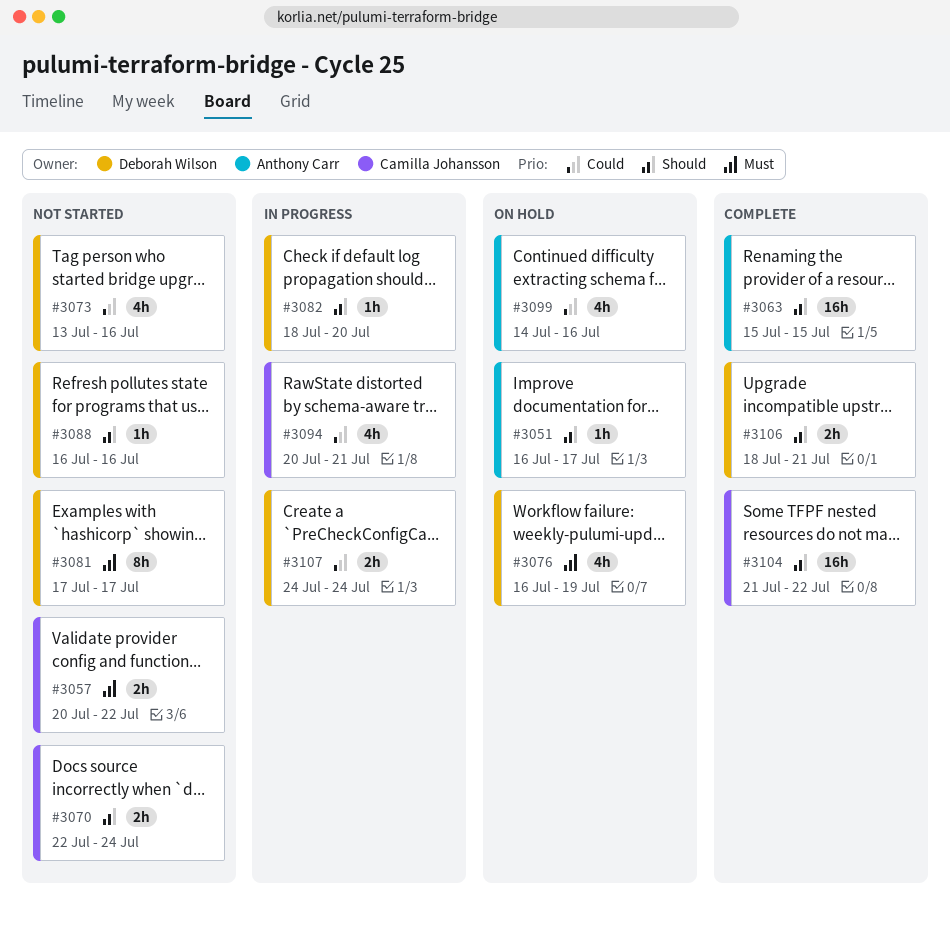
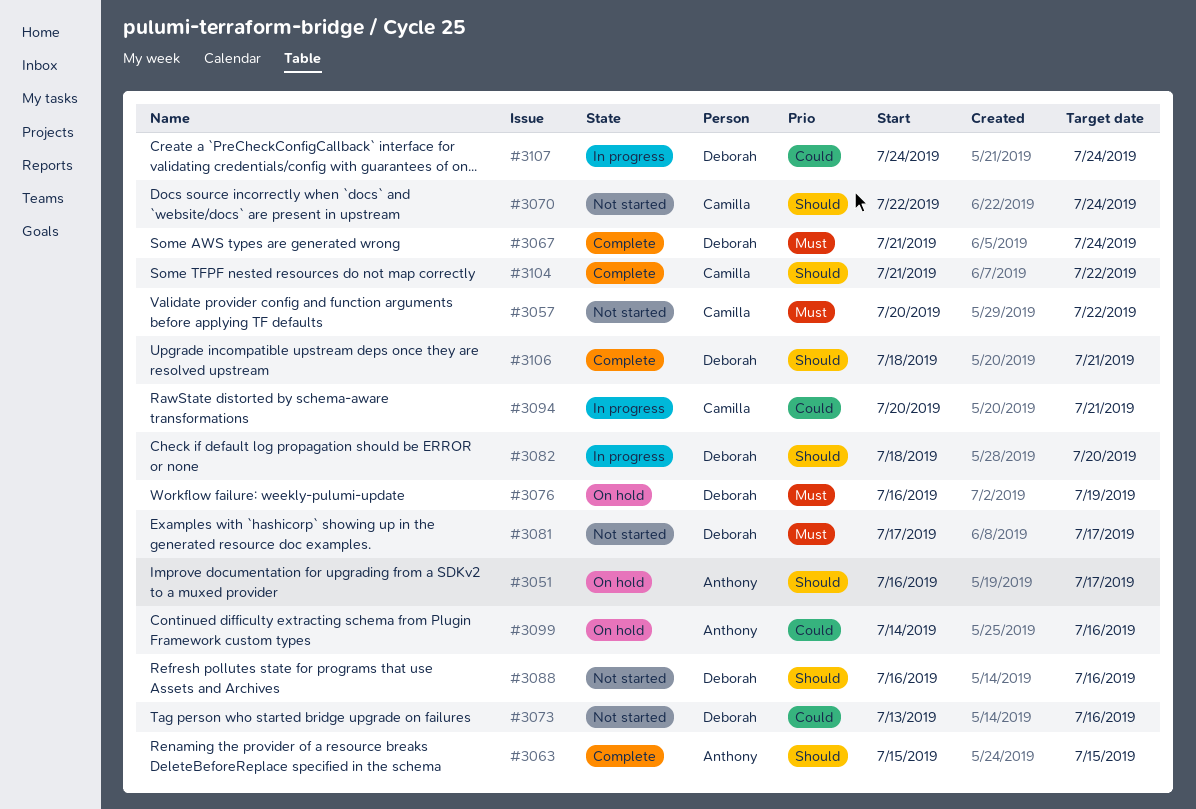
#3067: none -> present

